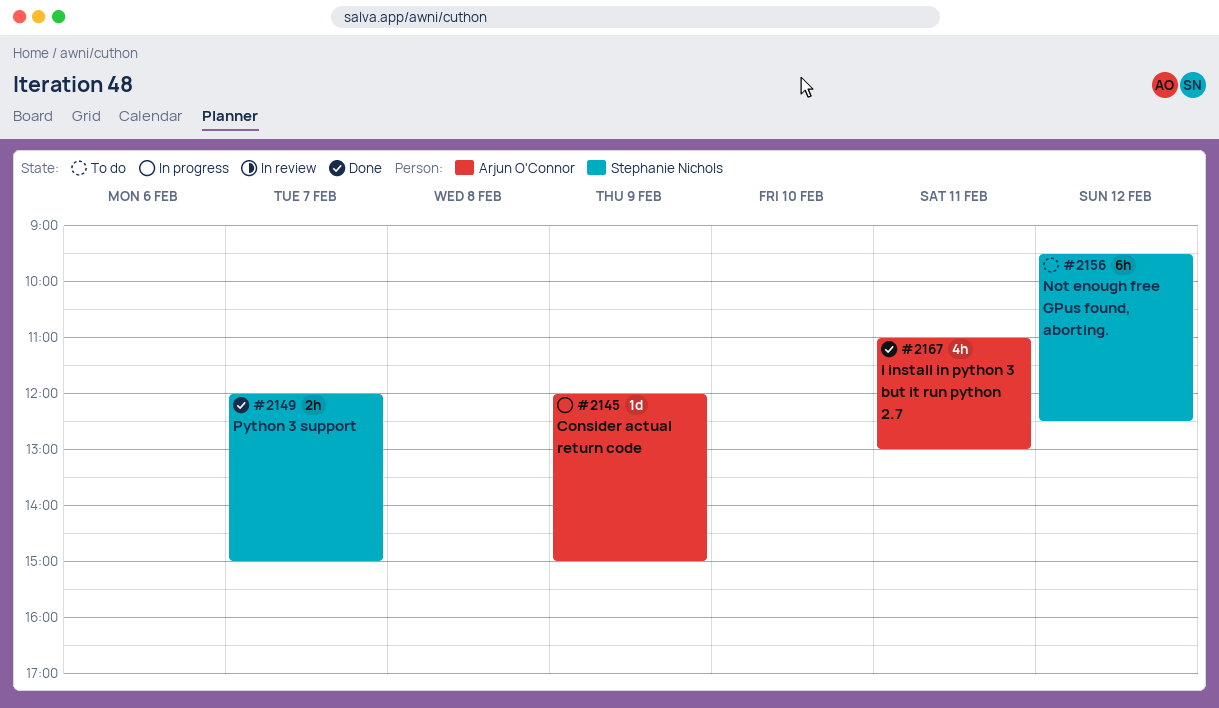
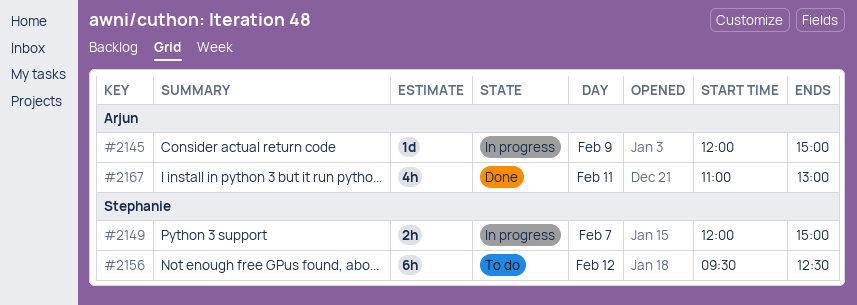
#2149, status: Done -> In progress

